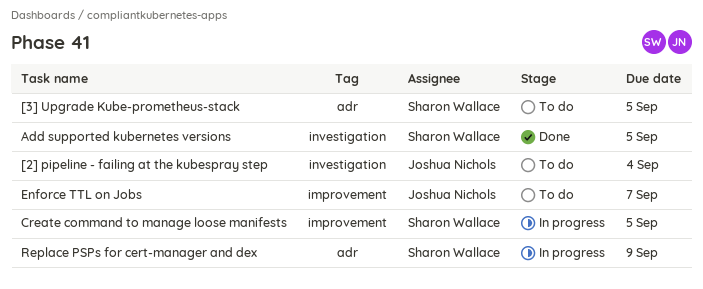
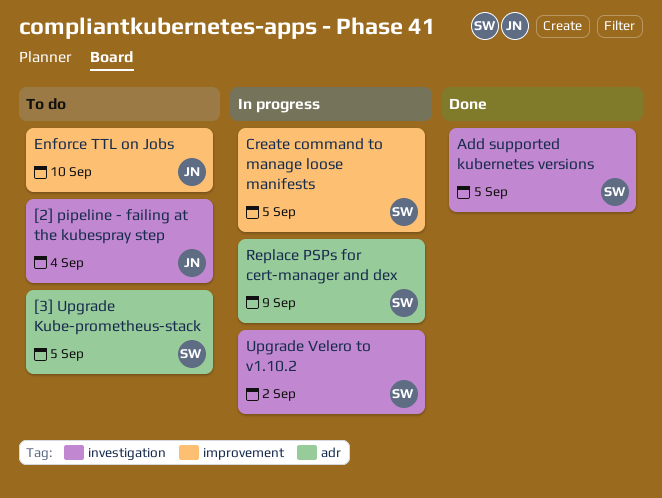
Enforce TTL on Jobs, due: Sep 7 -> Sep 10
Upgrade Velero to v1.10.2: none -> present

